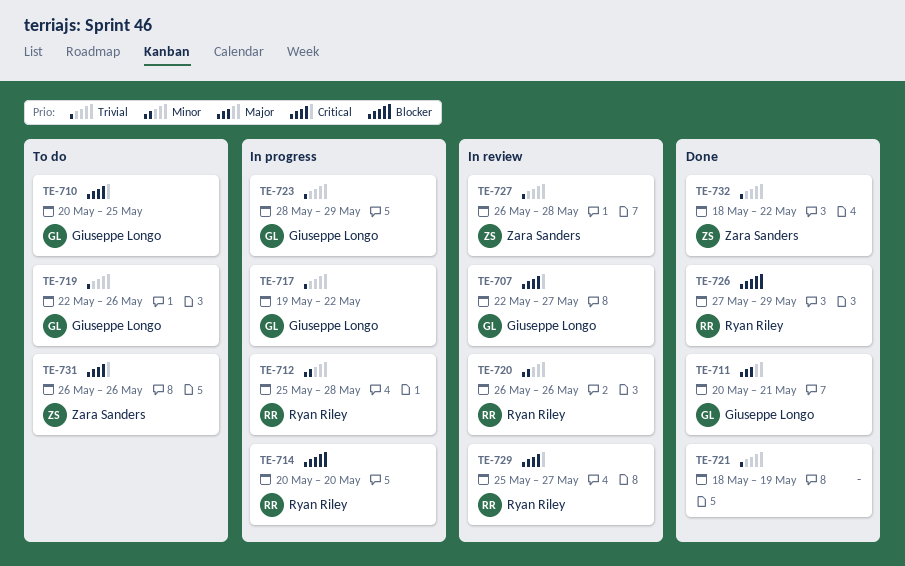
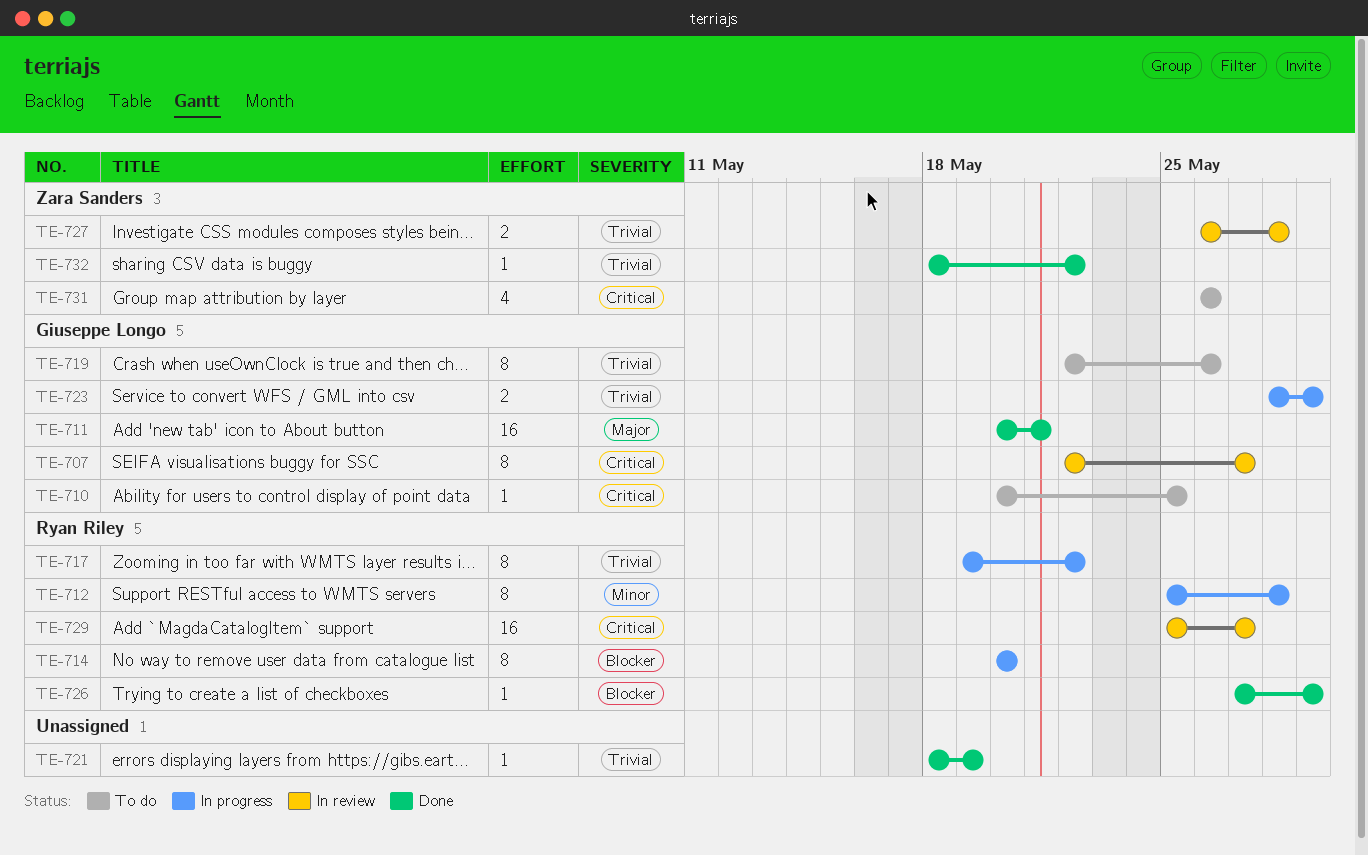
TE-717, owner: Giuseppe Longo -> Ryan Riley
TE-720: present -> none

